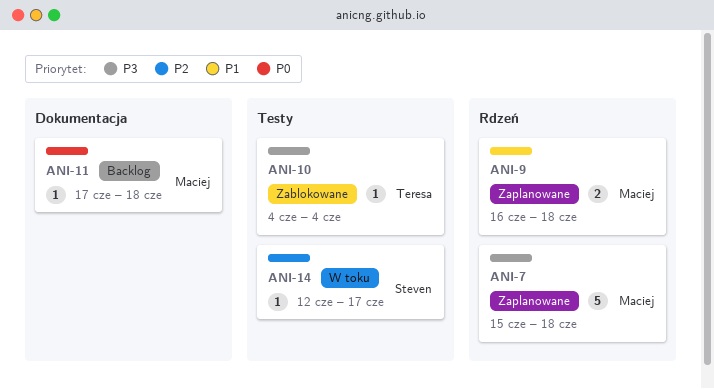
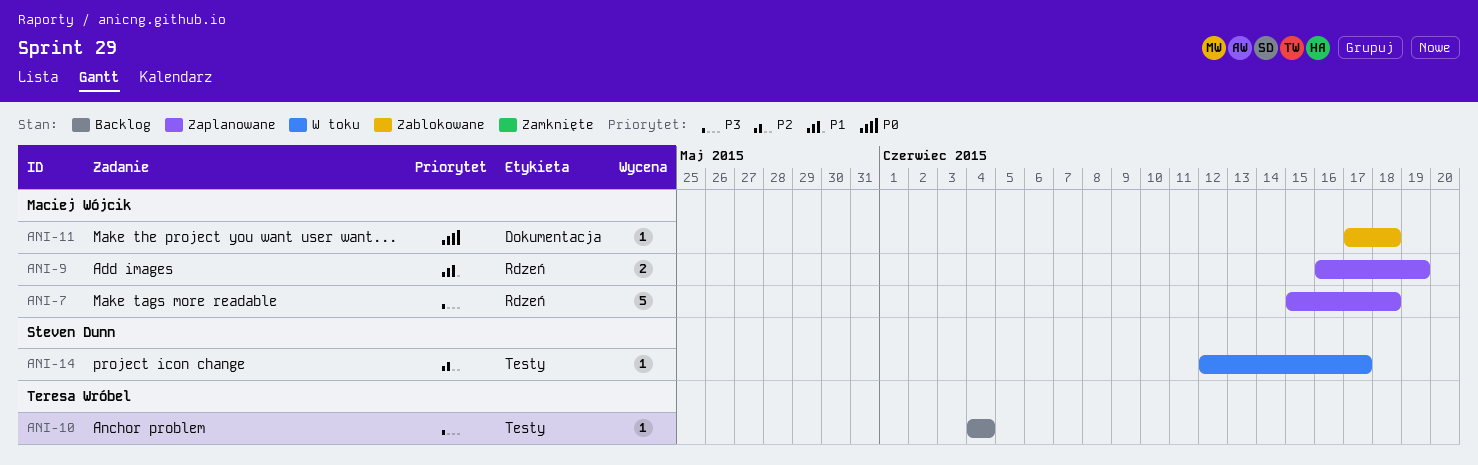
ANI-9, due: Jun 18 -> Jun 19
ANI-10, status: Zablokowane -> Backlog
ANI-11, status: Backlog -> Zablokowane

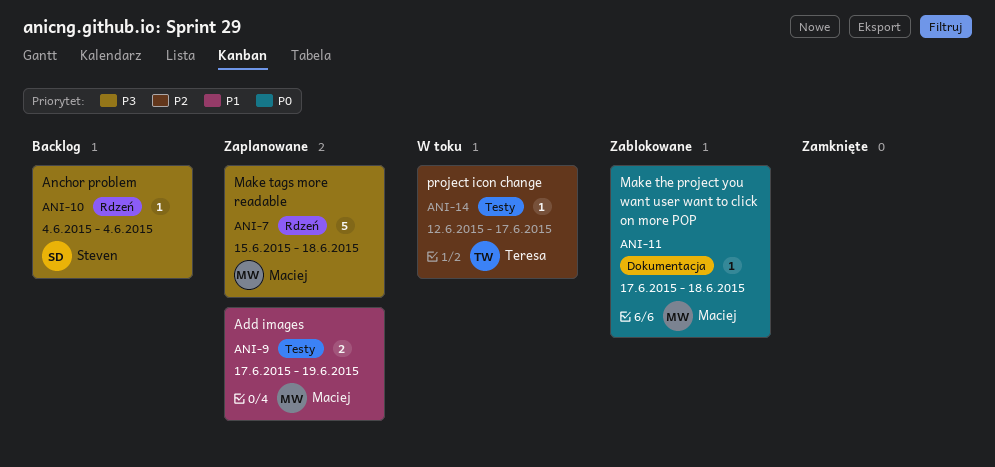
ANI-9, label: Rdzeń -> Testy
ANI-9, start: Jun 16 -> Jun 17
ANI-10, owner: Teresa Wróbel -> Steven Dunn
ANI-10, label: Testy -> Rdzeń
ANI-14, owner: Steven Dunn -> Teresa Wróbel

